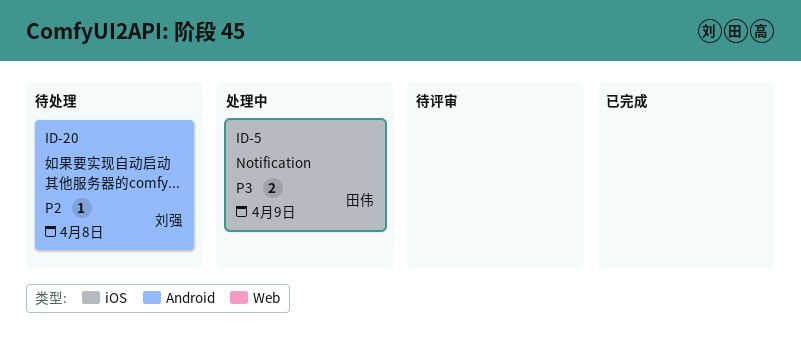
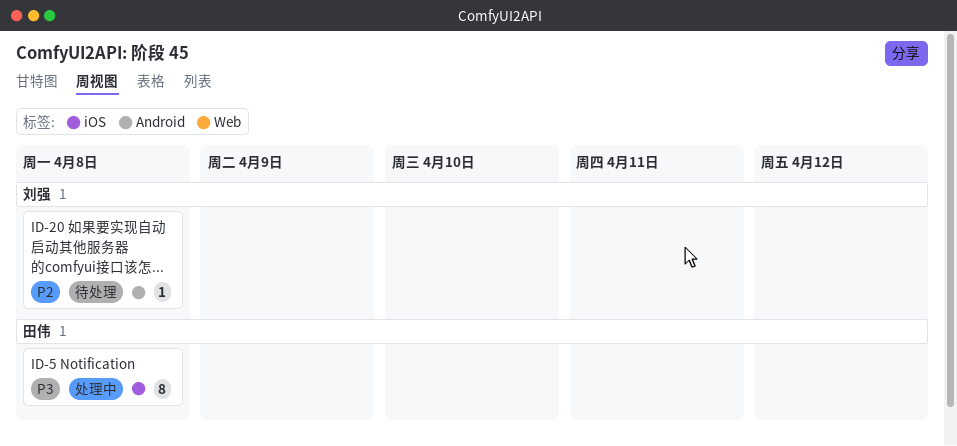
ID-5, estimate: 2 -> 8
ID-5, due: Apr 9 -> Apr 8

